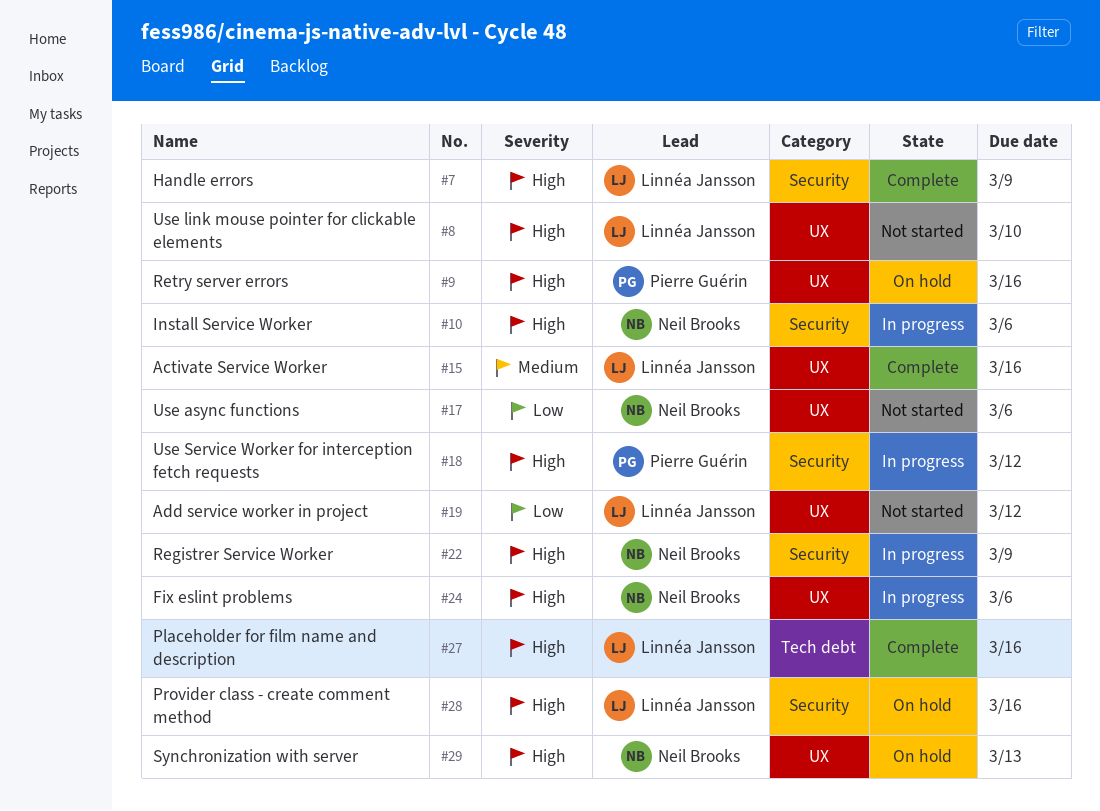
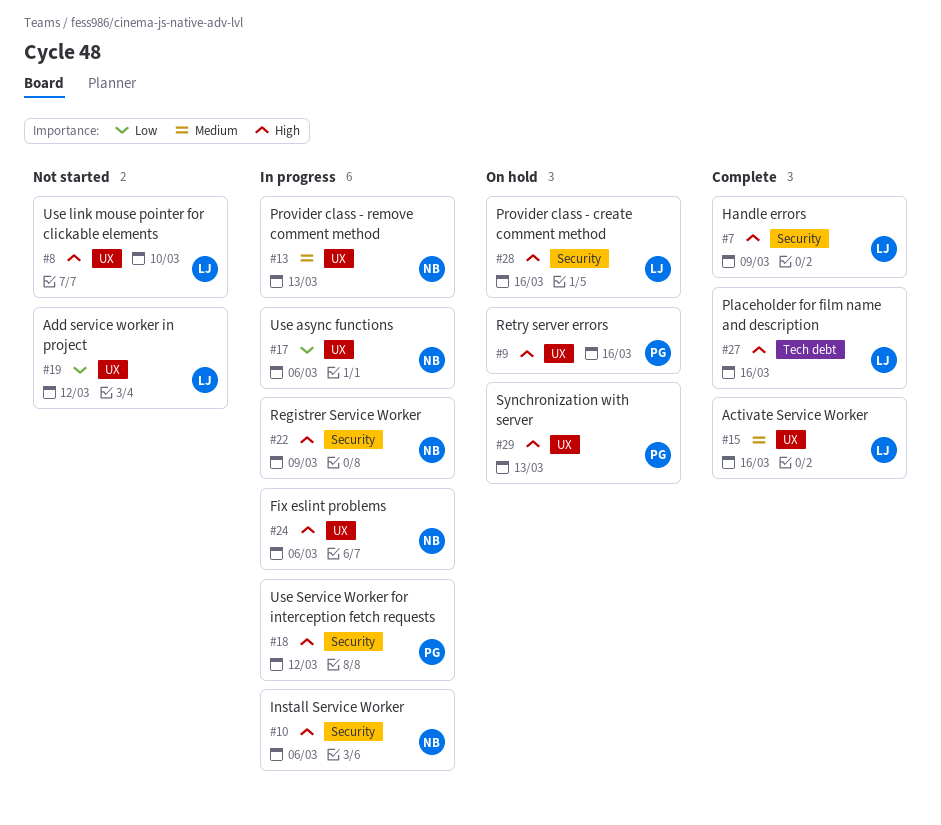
#13: none -> present
#17, status: Not started -> In progress
#29, owner: Neil Brooks -> Pierre Guérin

